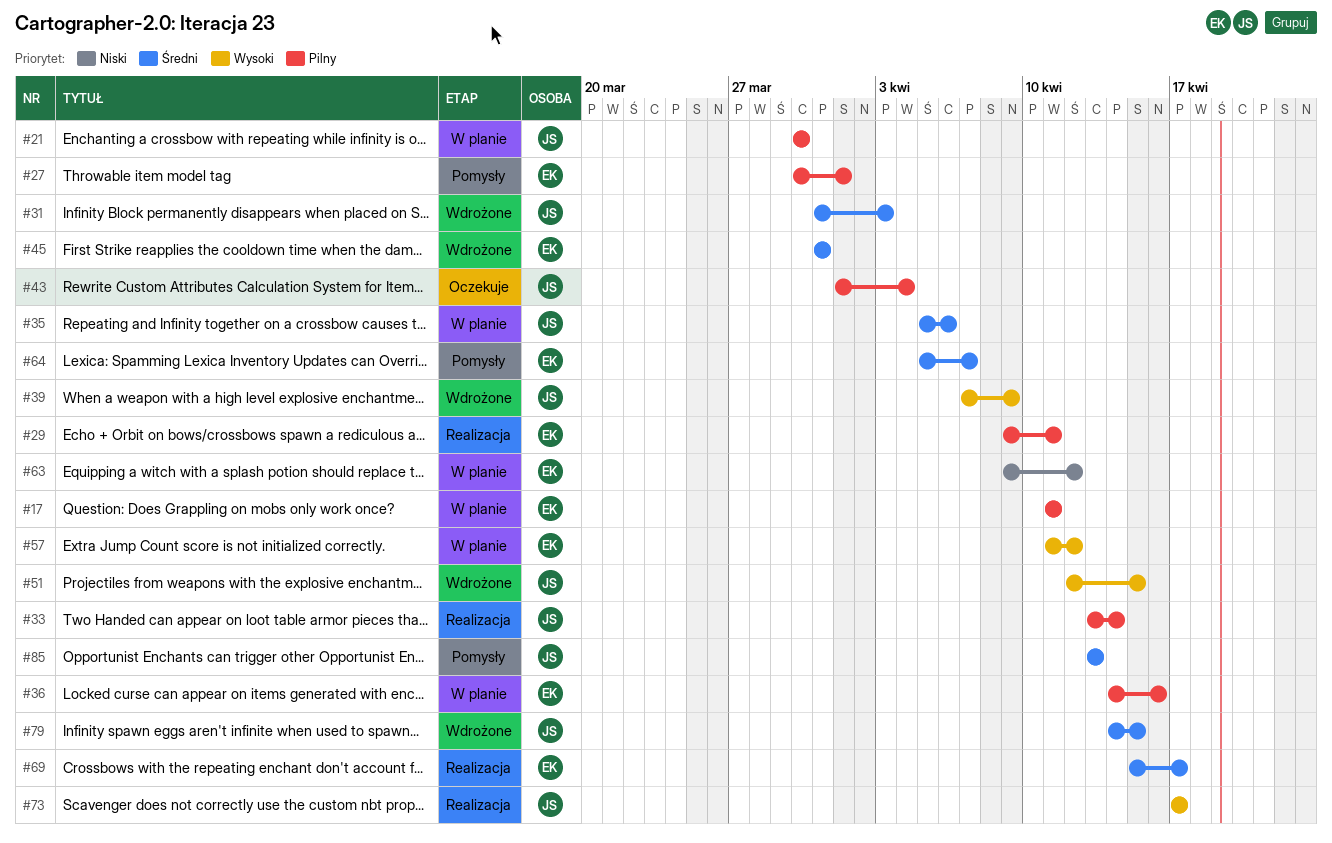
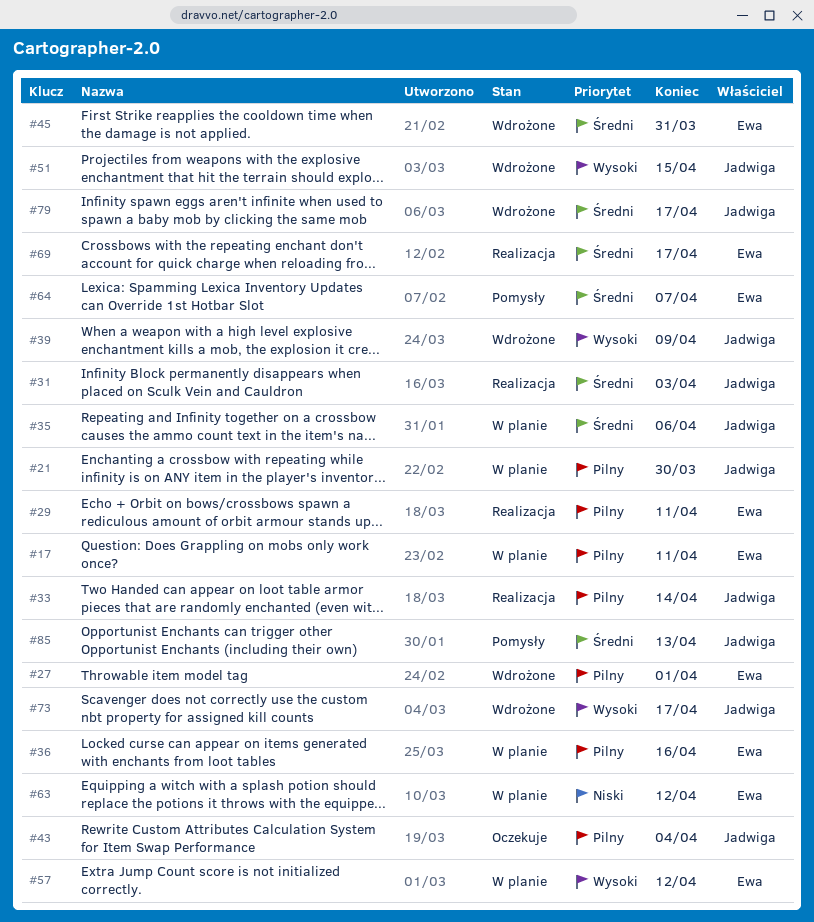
#27, status: Pomysły -> Wdrożone
#31, status: Wdrożone -> Realizacja
#73, status: Realizacja -> Wdrożone
#79, due: Apr 15 -> Apr 17

